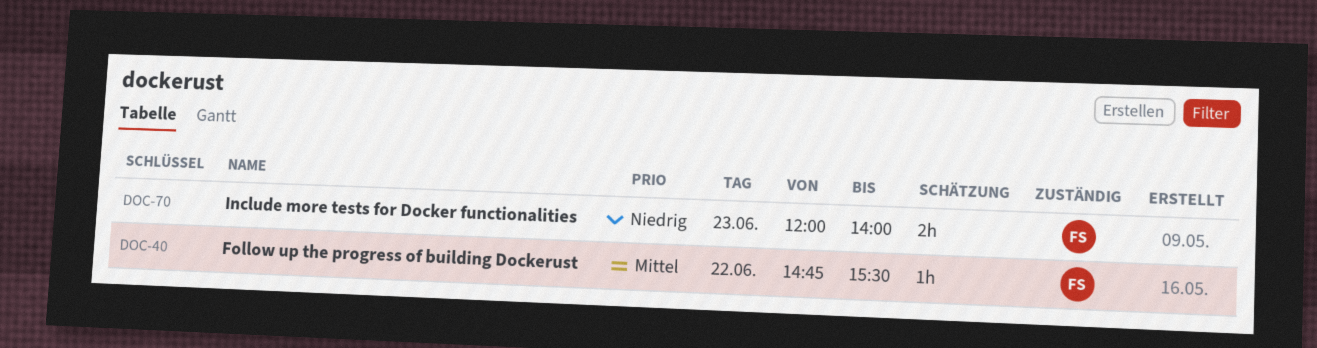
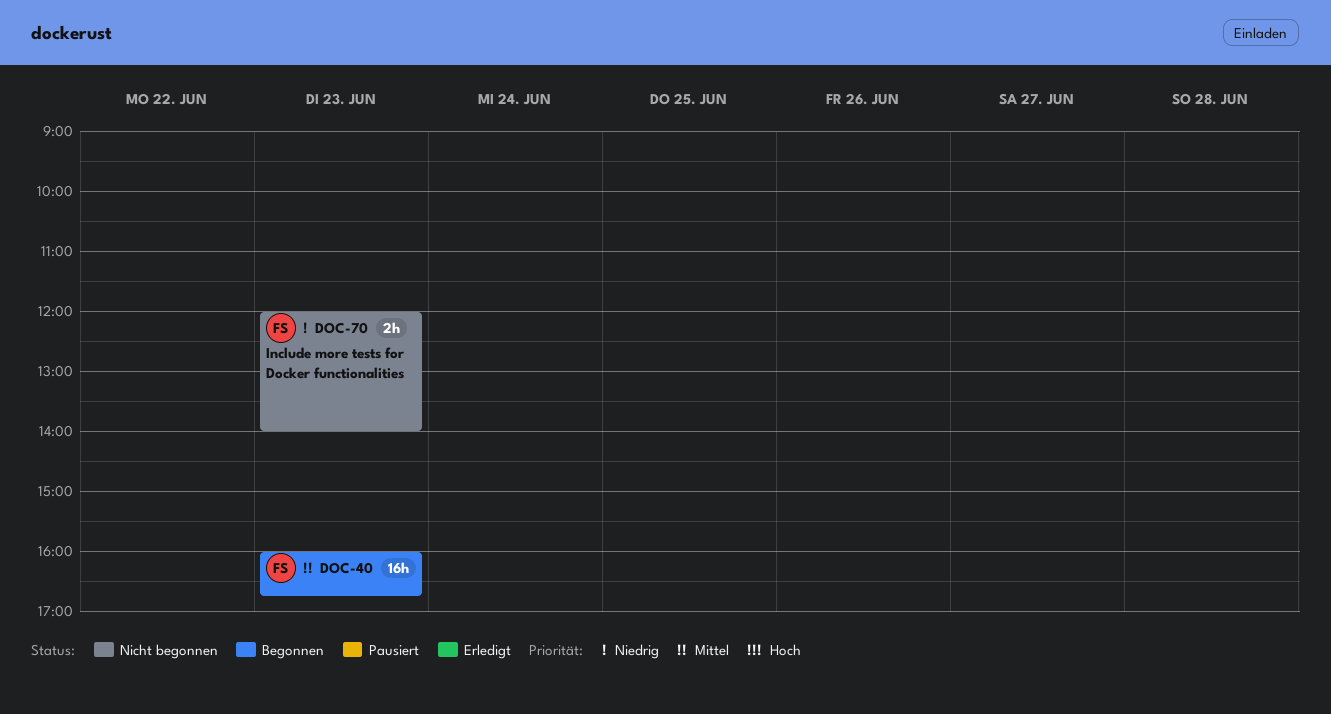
DOC-40, estimate: 1h -> 16h
DOC-40, day: Jun 22 -> Jun 23
DOC-40, begins: 14:45 -> 16:00
DOC-40, ends: 15:30 -> 16:45

